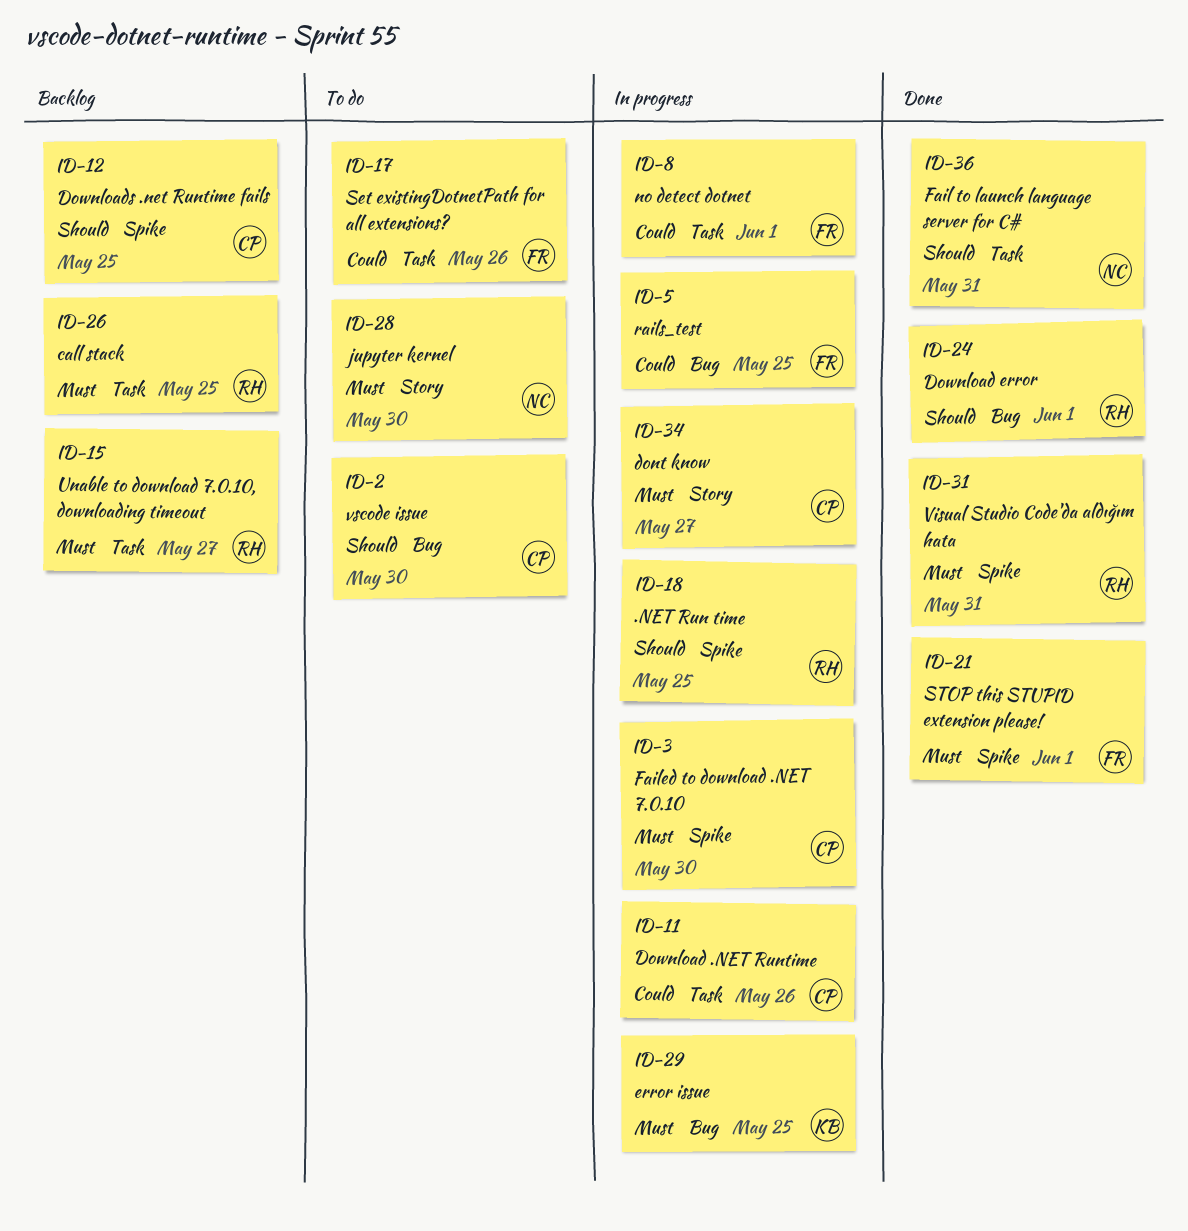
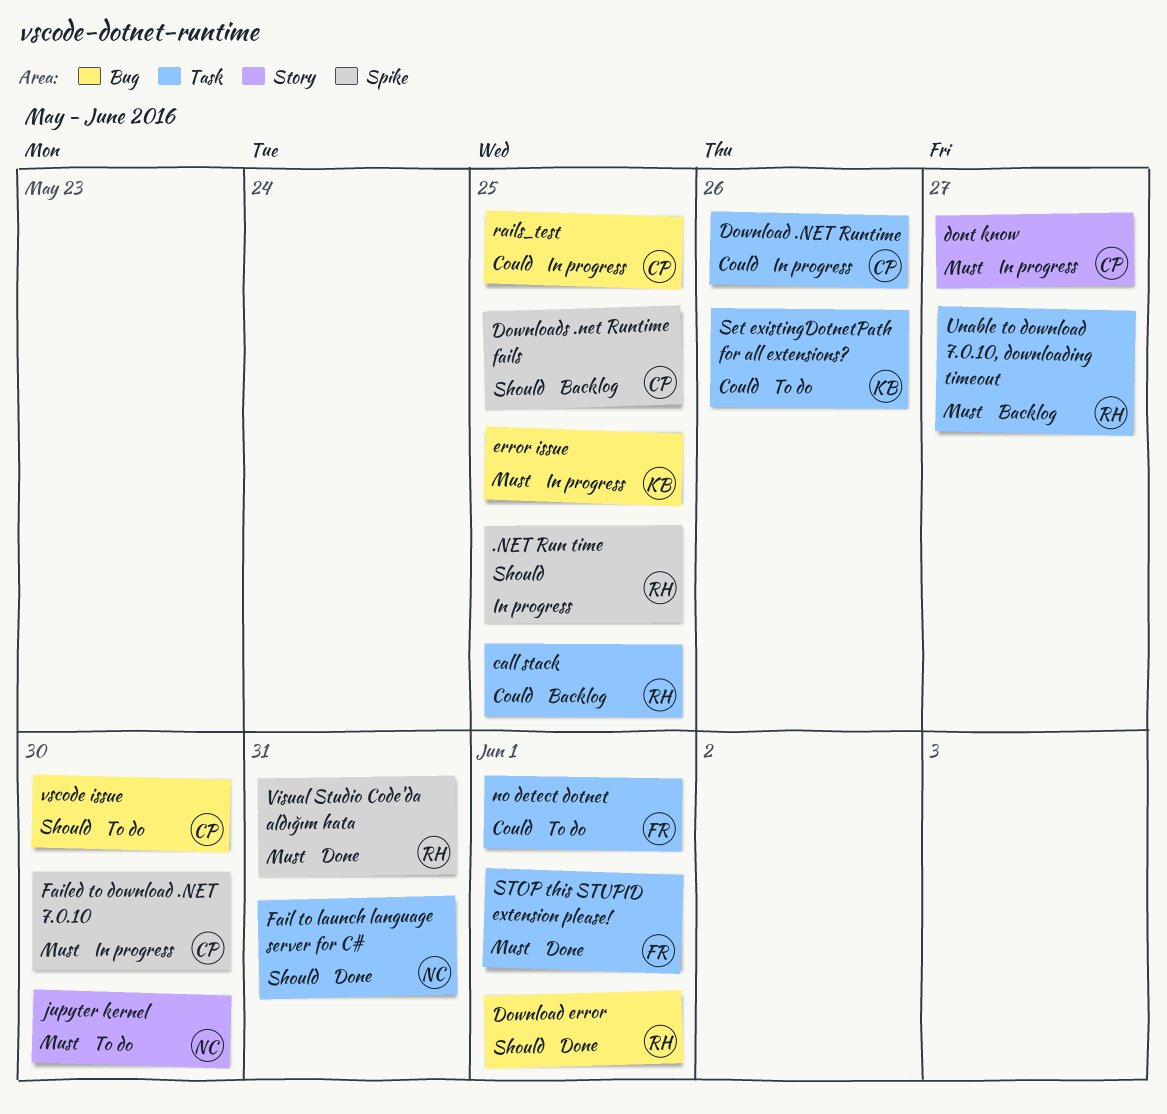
call stack, priority: Must -> Could
no detect dotnet, status: In progress -> To do
rails_test, owner: FR -> CP
Set existingDotnetPath for all extensions?, owner: FR -> KB
STOP this STUPID extension please!, label: Spike -> Task

